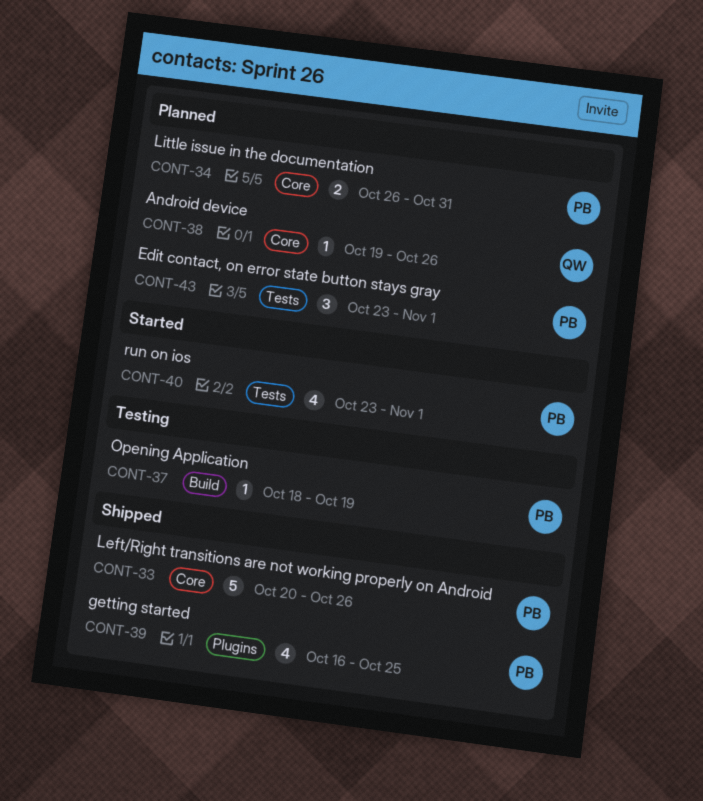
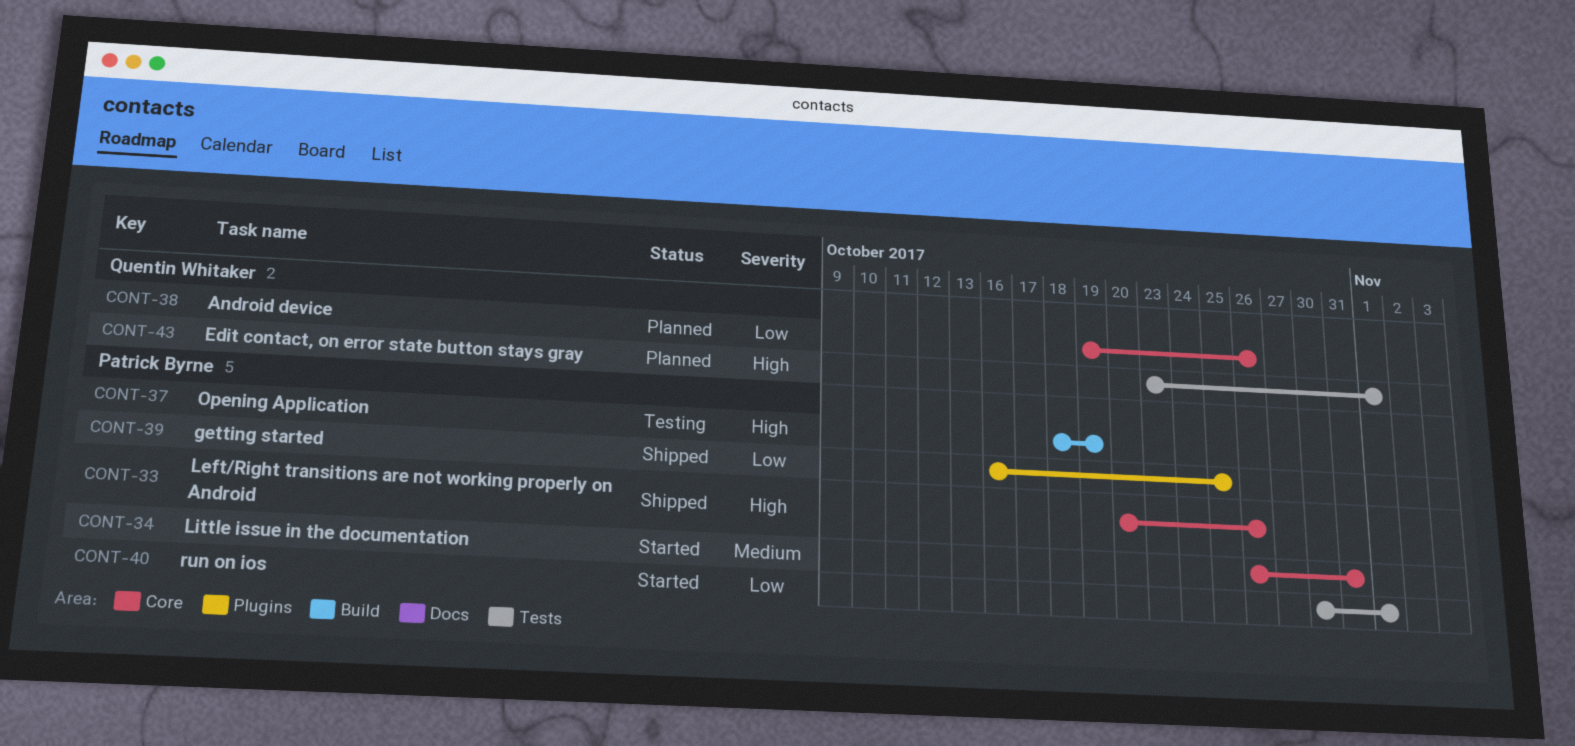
CONT-34, status: Planned -> Started
CONT-40, start: Oct 23 -> Oct 30
CONT-43, owner: Patrick Byrne -> Quentin Whitaker

